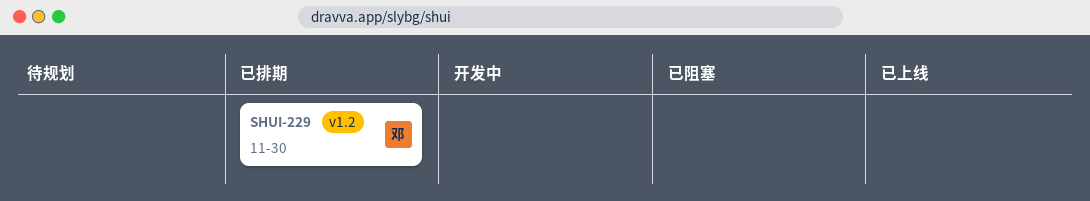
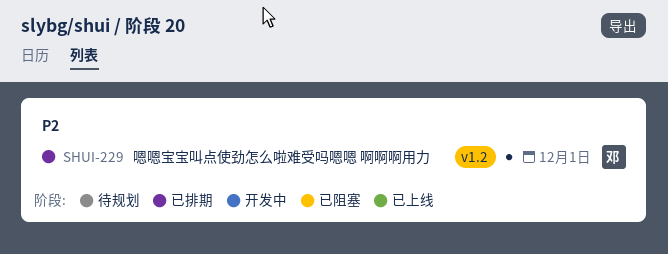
SHUI-229, due: Nov 30 -> Dec 1

